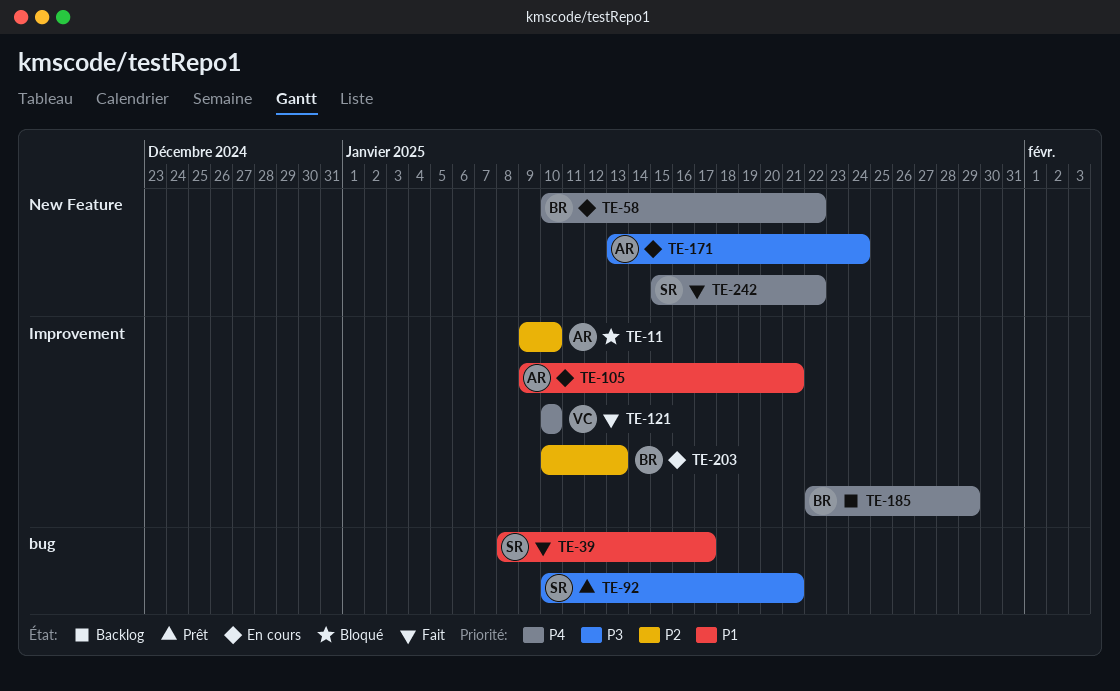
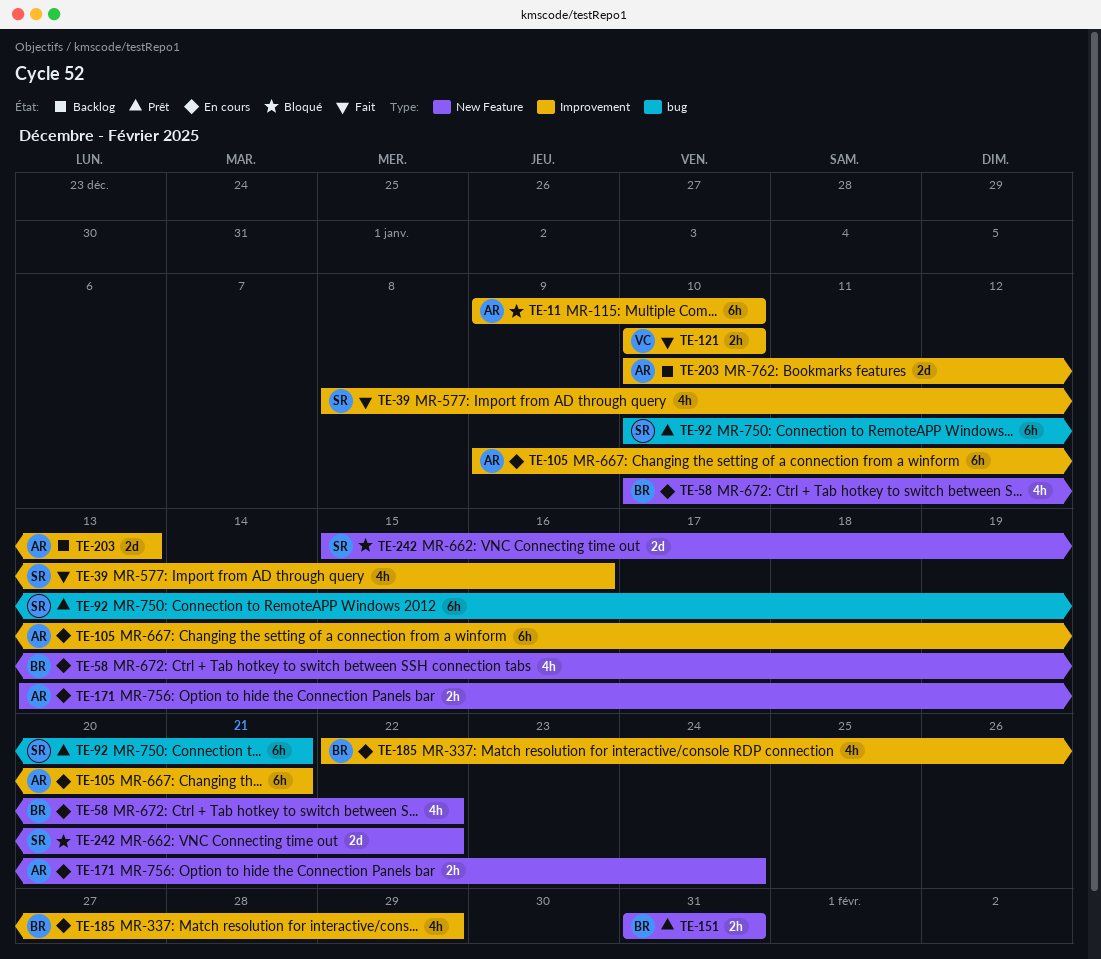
TE-39, label: bug -> Improvement
TE-39, due: Jan 17 -> Jan 16
TE-151: none -> present
TE-185, status: Backlog -> En cours
TE-203, status: En cours -> Backlog
TE-203, owner: BR -> AR
TE-242, status: Fait -> Bloqué

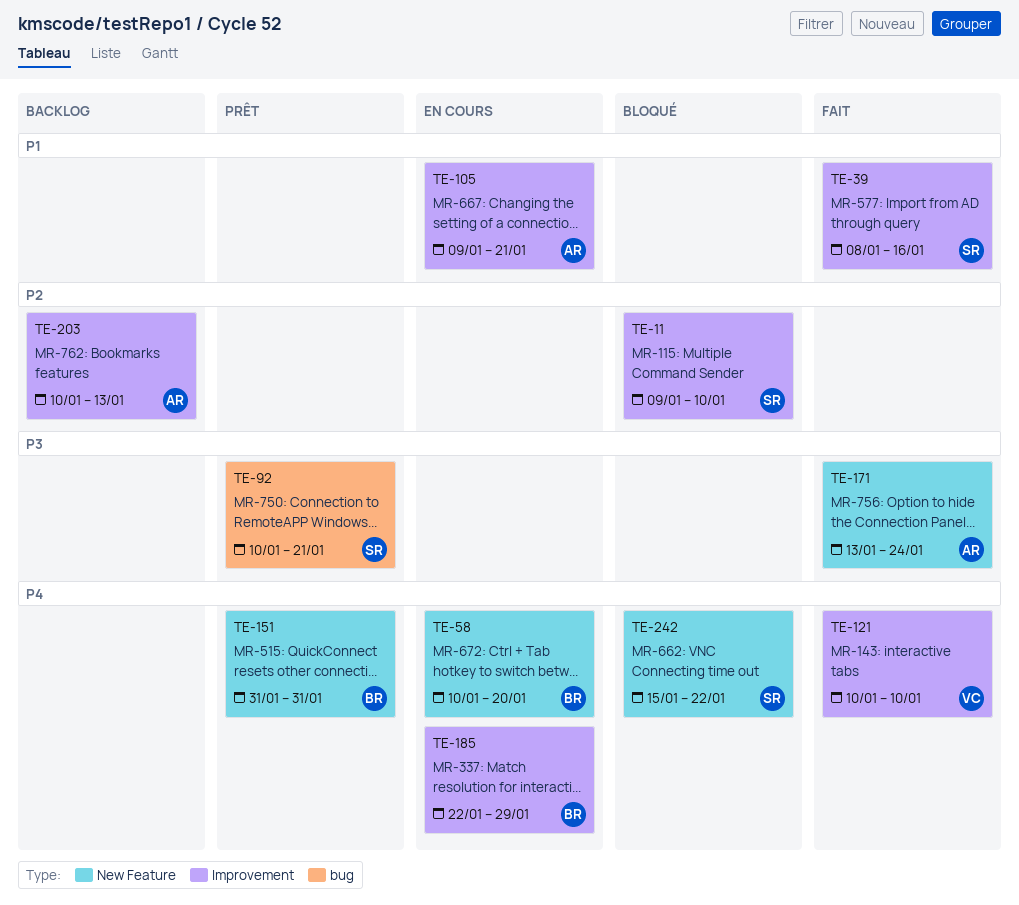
TE-11, owner: AR -> SR
TE-58, due: Jan 22 -> Jan 20
TE-171, status: En cours -> Fait

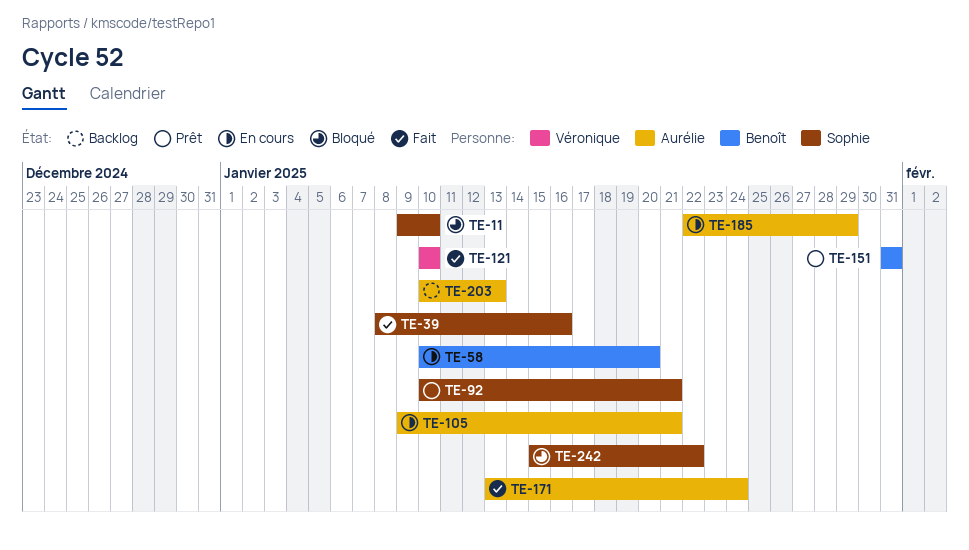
TE-185, owner: Benoît -> Aurélie

